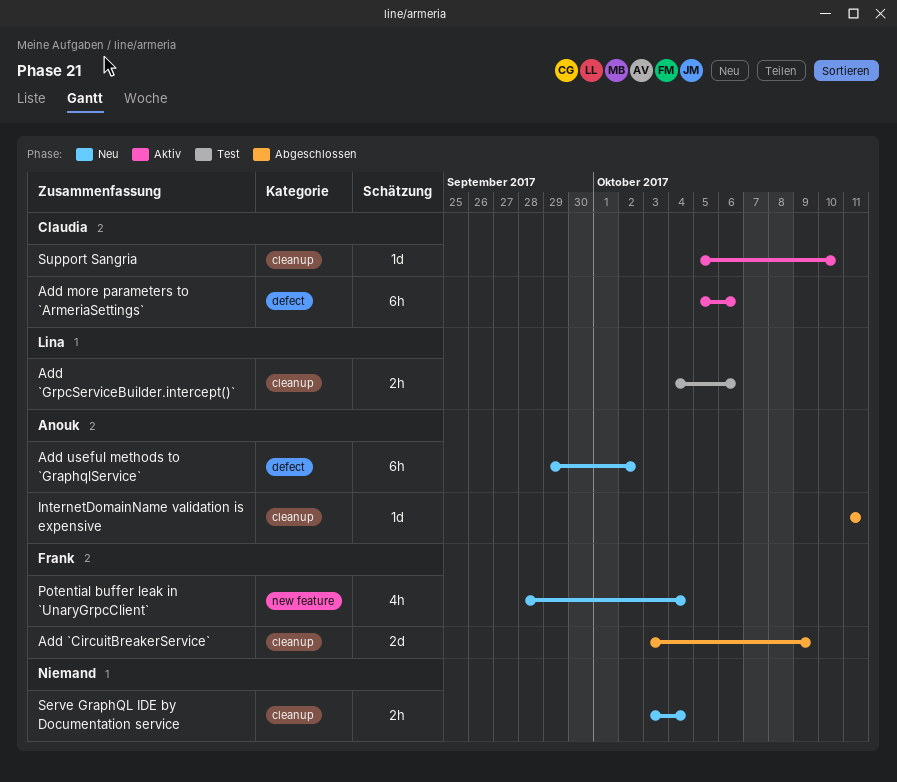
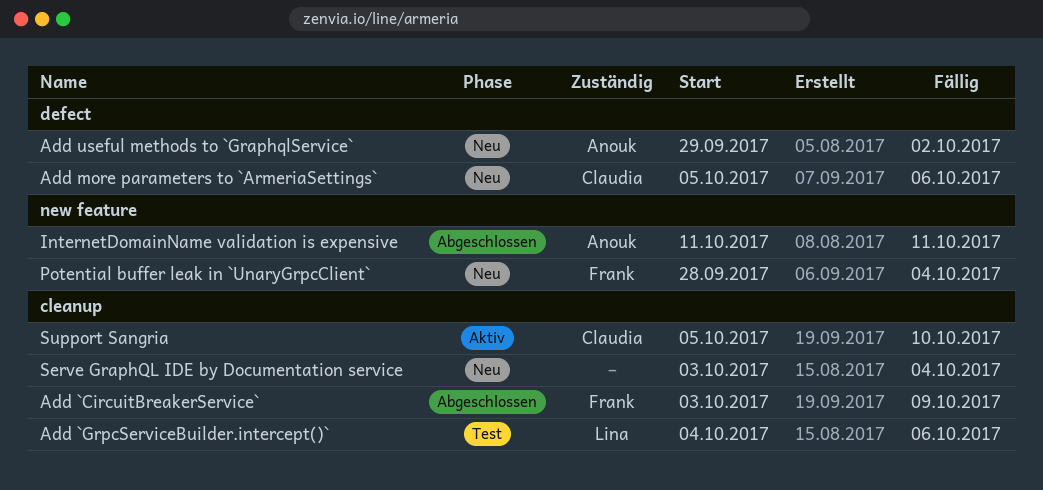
Add more parameters to `ArmeriaSettings`, status: Aktiv -> Neu
InternetDomainName validation is expensive, label: cleanup -> new feature

